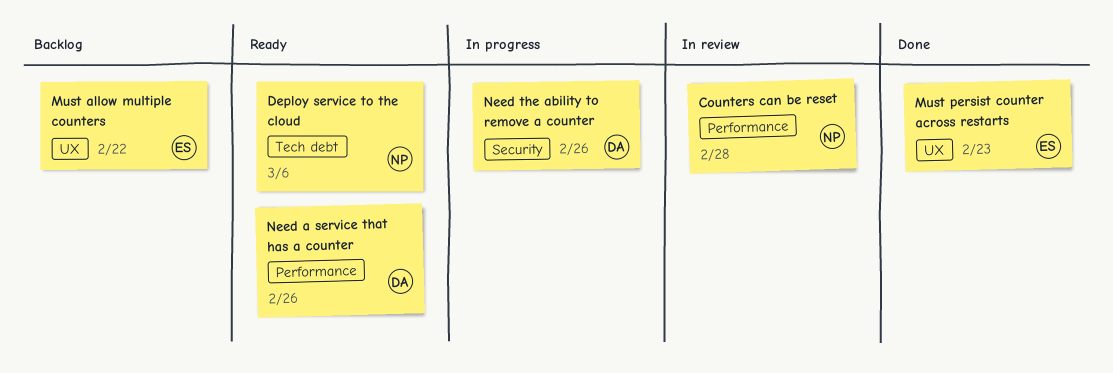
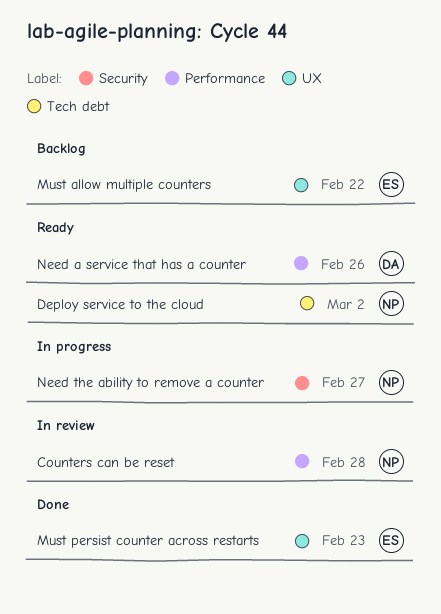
Deploy service to the cloud, due: Mar 6 -> Mar 2
Need the ability to remove a counter, owner: DA -> NP
Need the ability to remove a counter, due: Feb 26 -> Feb 27

